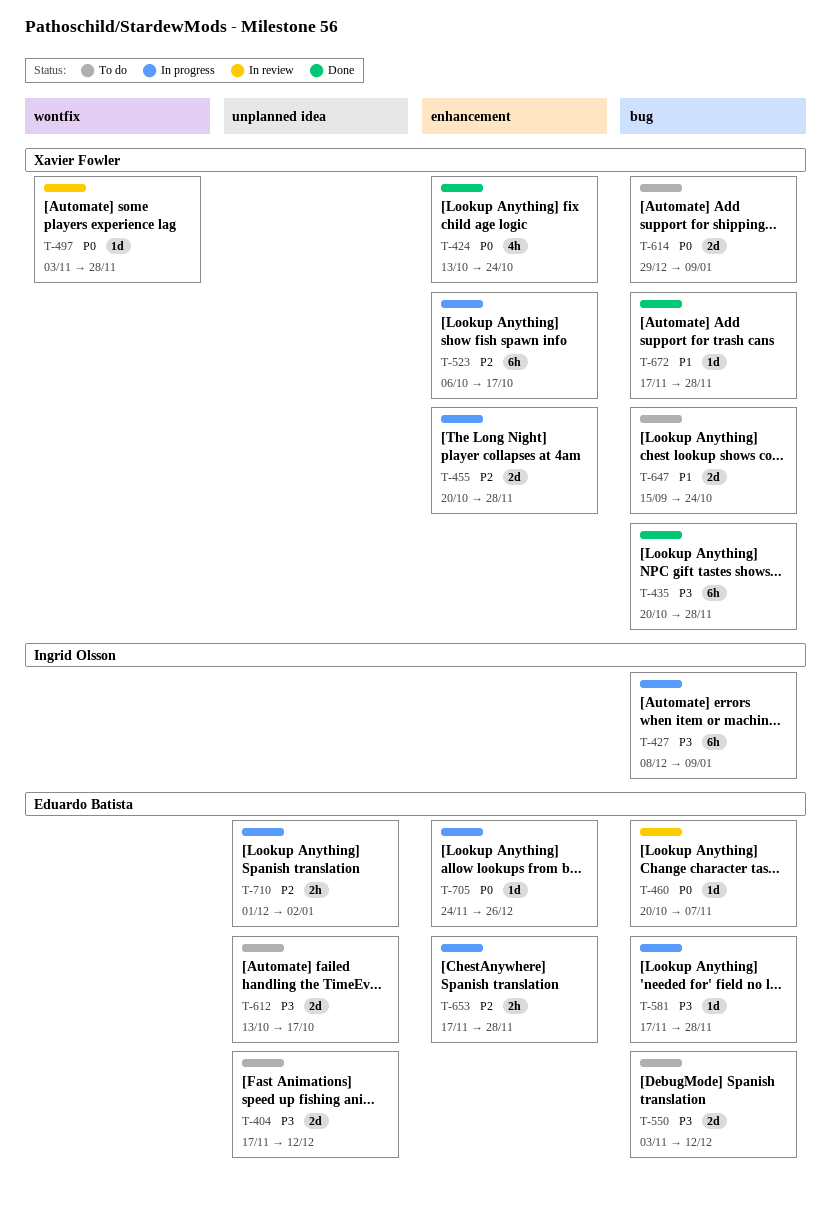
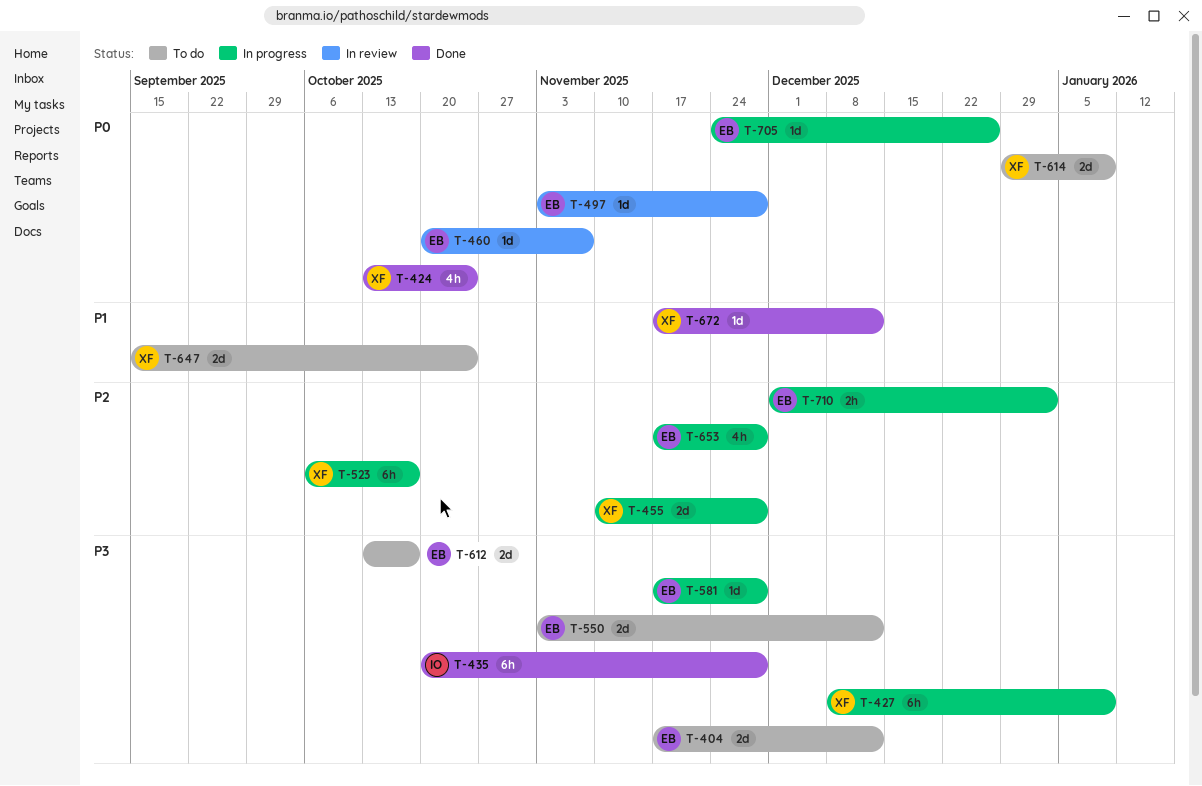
T-427, owner: Ingrid Olsson -> Xavier Fowler
T-435, owner: Xavier Fowler -> Ingrid Olsson
T-455, start: Oct 20 -> Nov 10
T-497, owner: Xavier Fowler -> Eduardo Batista
T-653, estimate: 2h -> 4h
T-672, due: Nov 28 -> Dec 12

